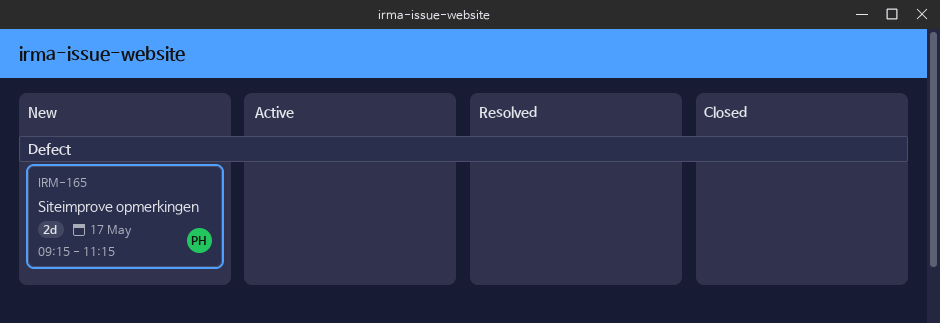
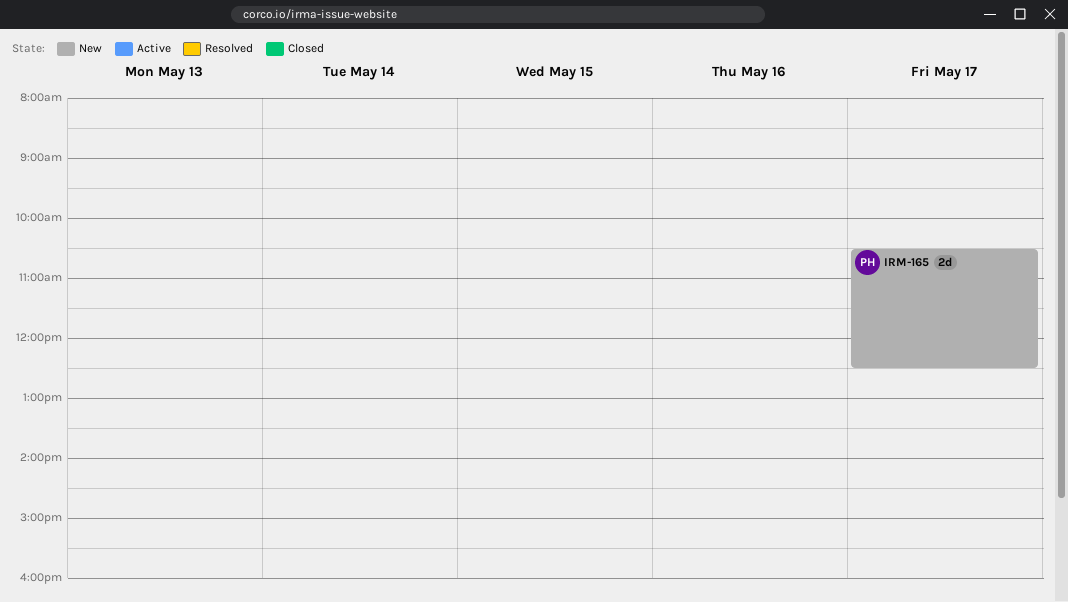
IRM-165, begins: 09:15 -> 10:30
IRM-165, ends: 11:15 -> 12:30

